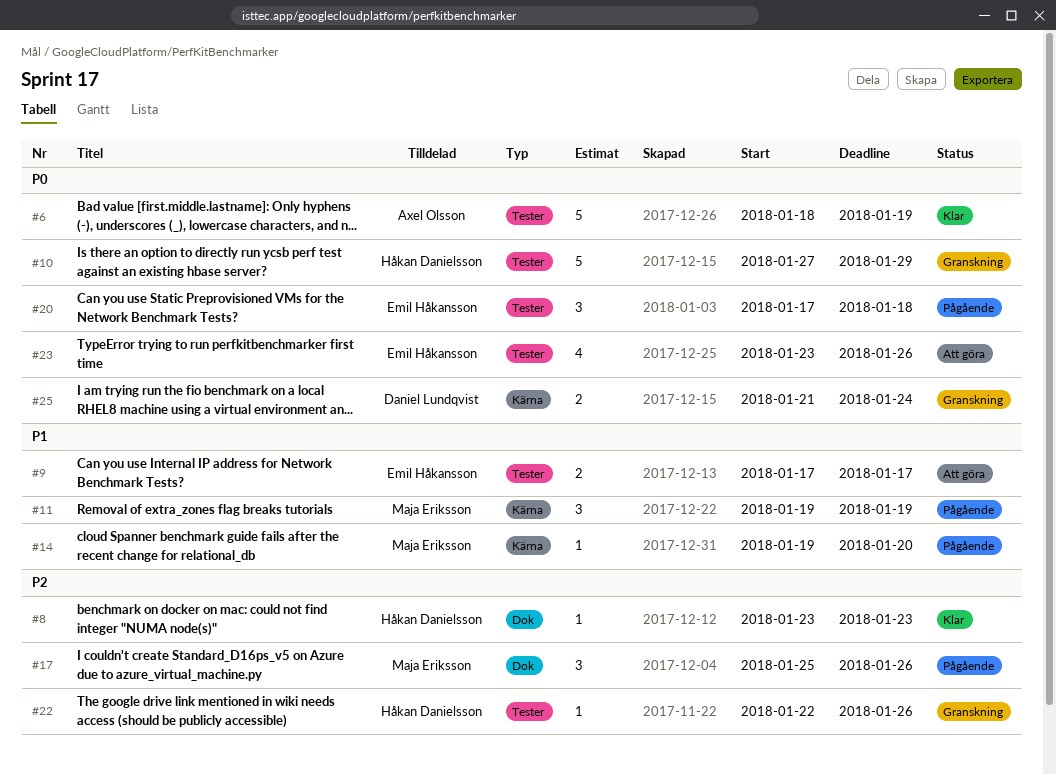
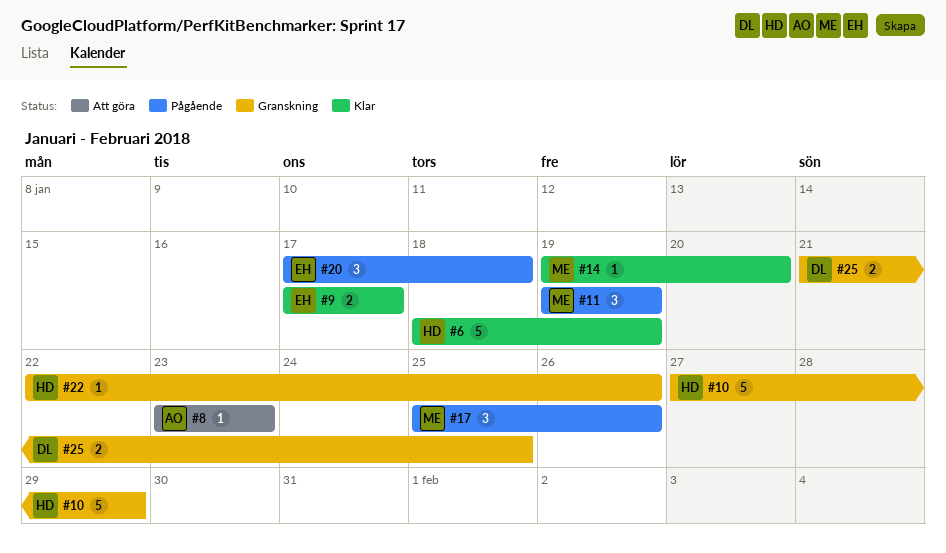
#6, owner: Axel Olsson -> Håkan Danielsson
#8, status: Klar -> Att göra
#8, owner: Håkan Danielsson -> Axel Olsson
#9, status: Att göra -> Klar
#14, status: Pågående -> Klar
#23: present -> none
#25, due: Jan 24 -> Jan 25

